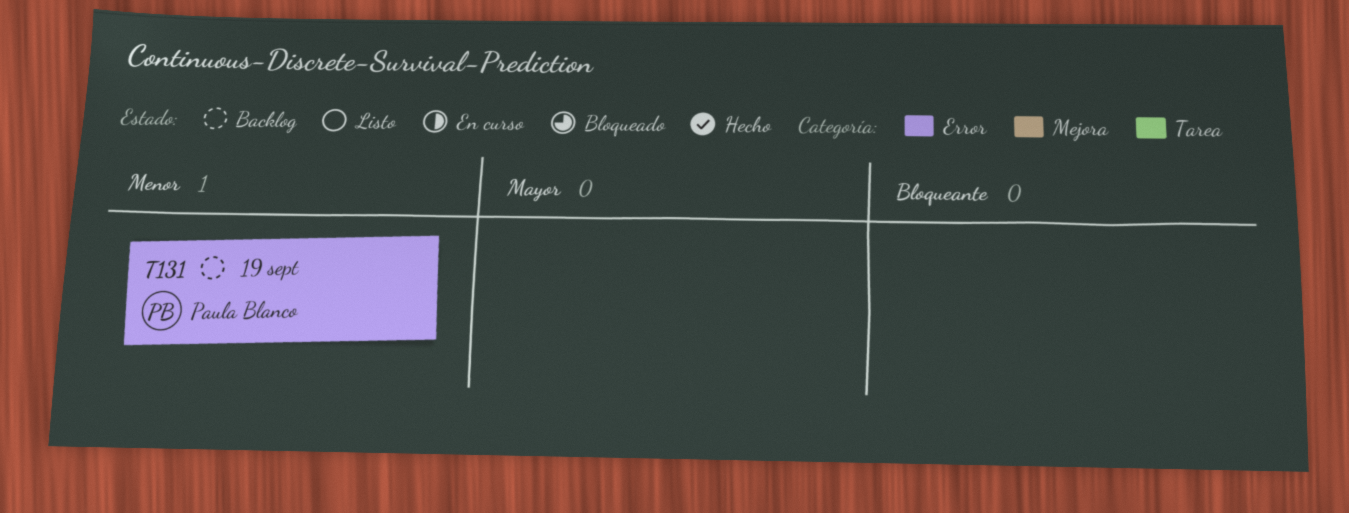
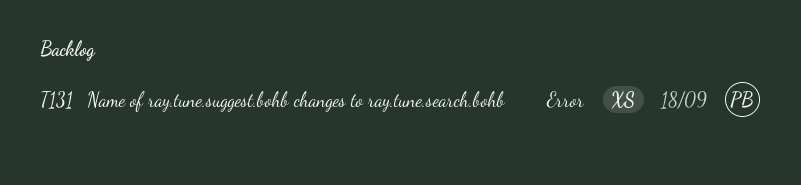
T131, due: Sep 19 -> Sep 18

